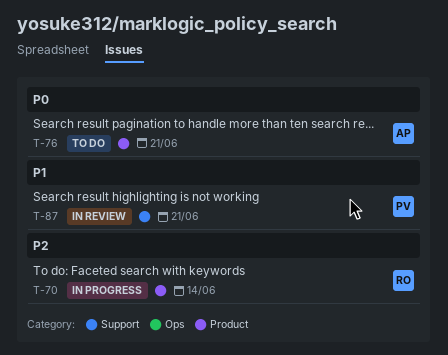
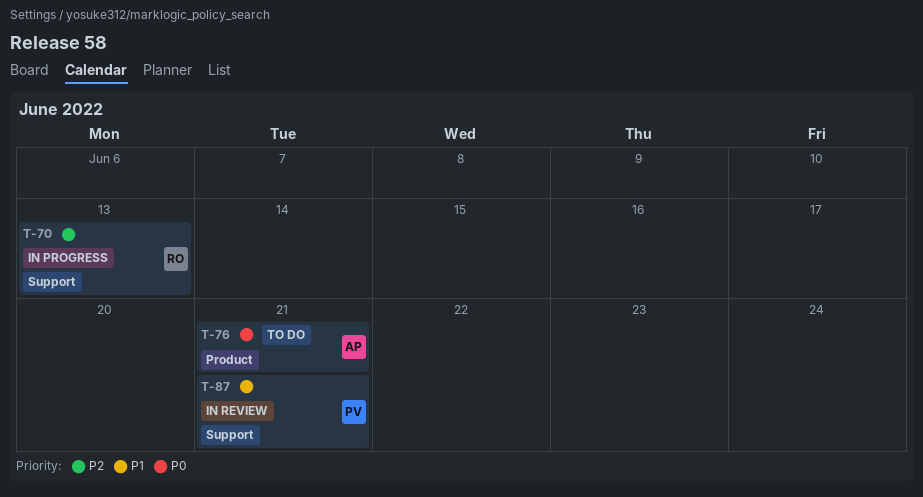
T-70, label: Product -> Support
T-70, due: Jun 14 -> Jun 13

